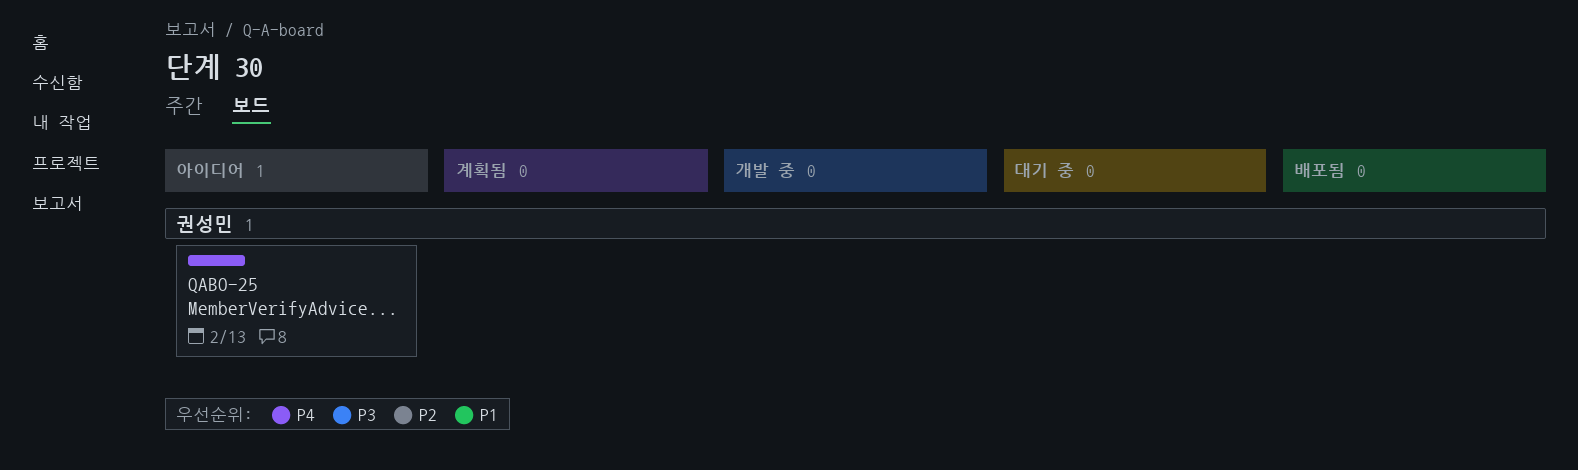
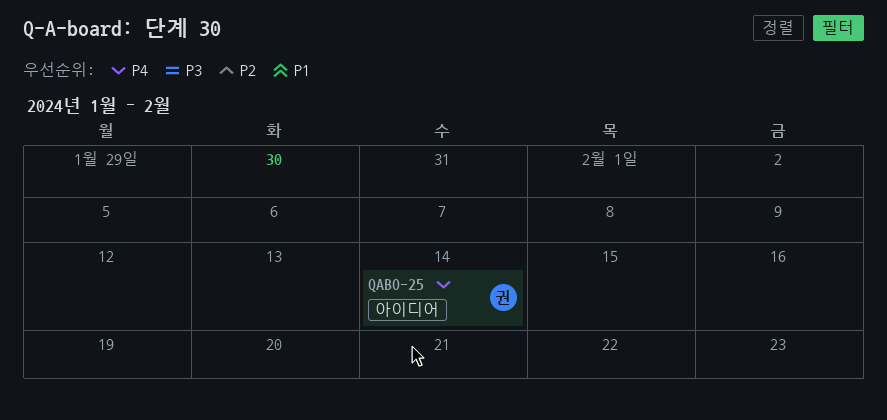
QABO-25, due: Feb 13 -> Feb 14

